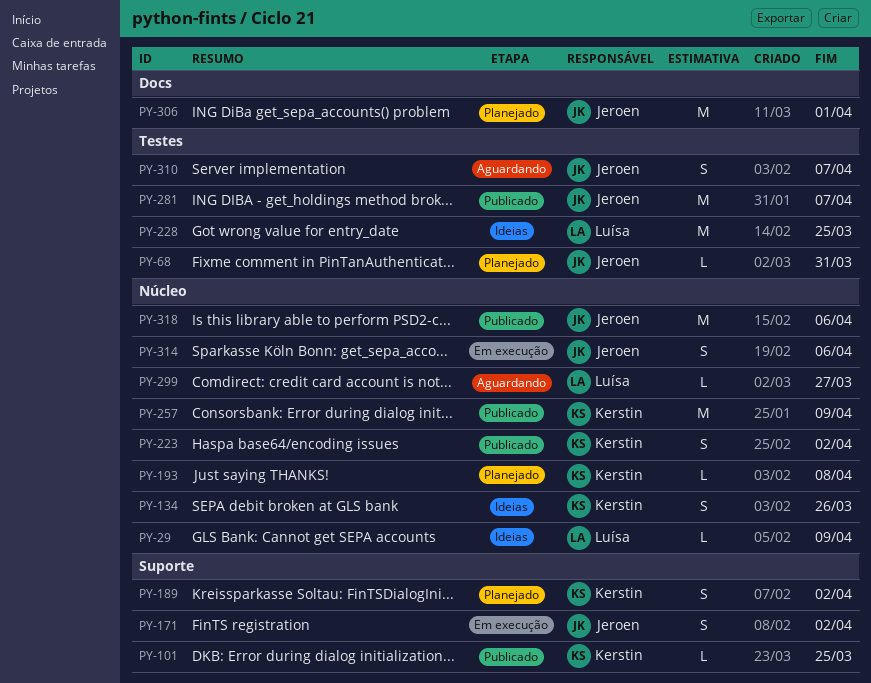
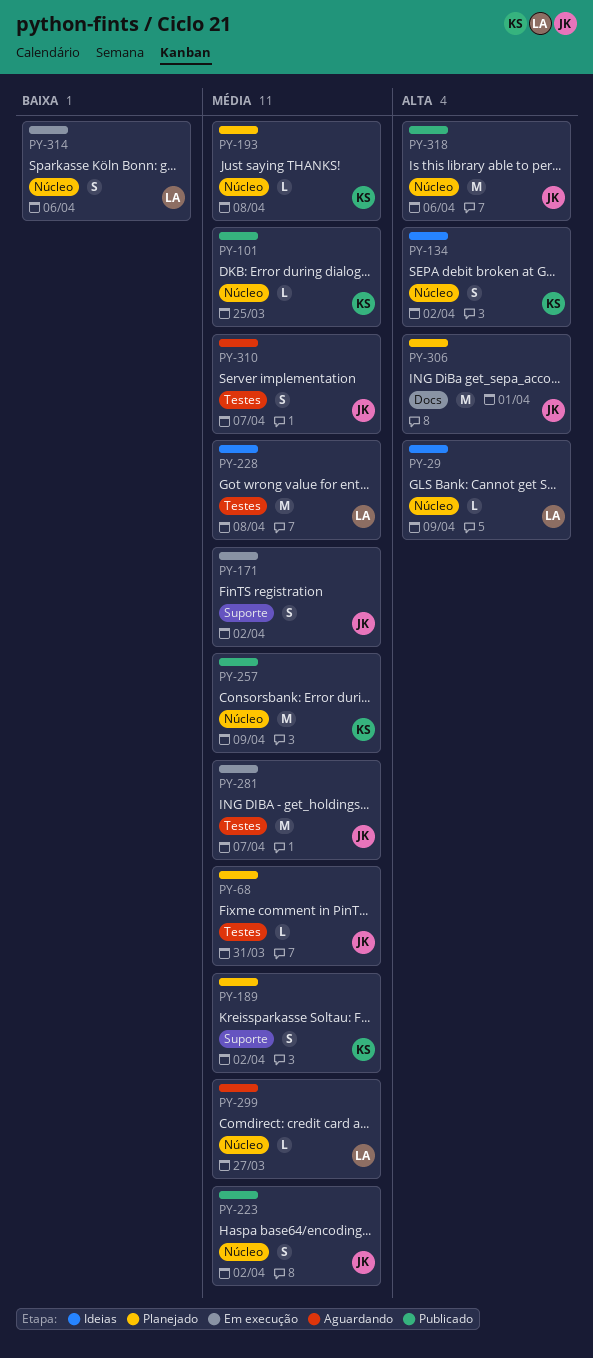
PY-101, label: Suporte -> Núcleo
PY-134, due: Mar 26 -> Apr 2
PY-223, owner: Kerstin -> Jeroen
PY-228, due: Mar 25 -> Apr 8
PY-281, status: Publicado -> Em execução
PY-314, owner: Jeroen -> Luísa

